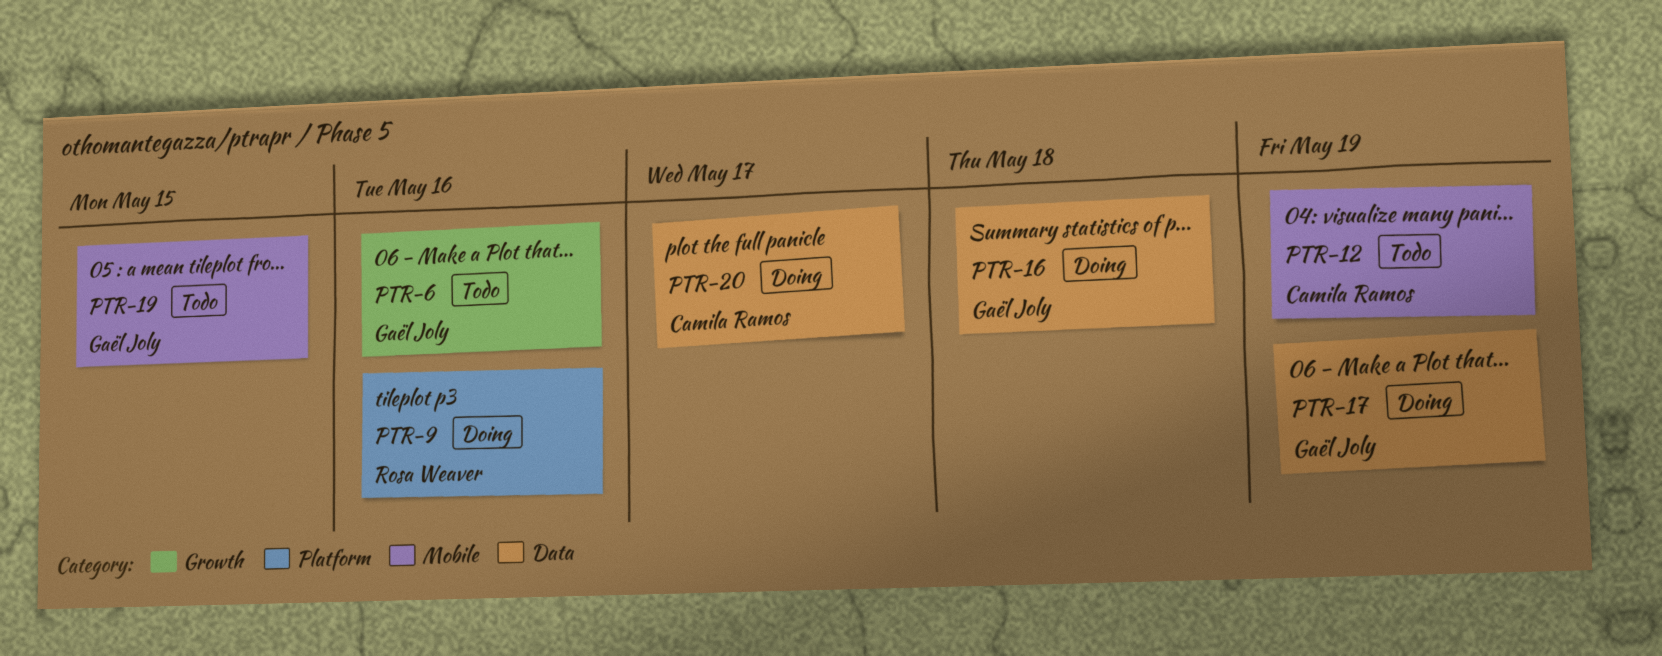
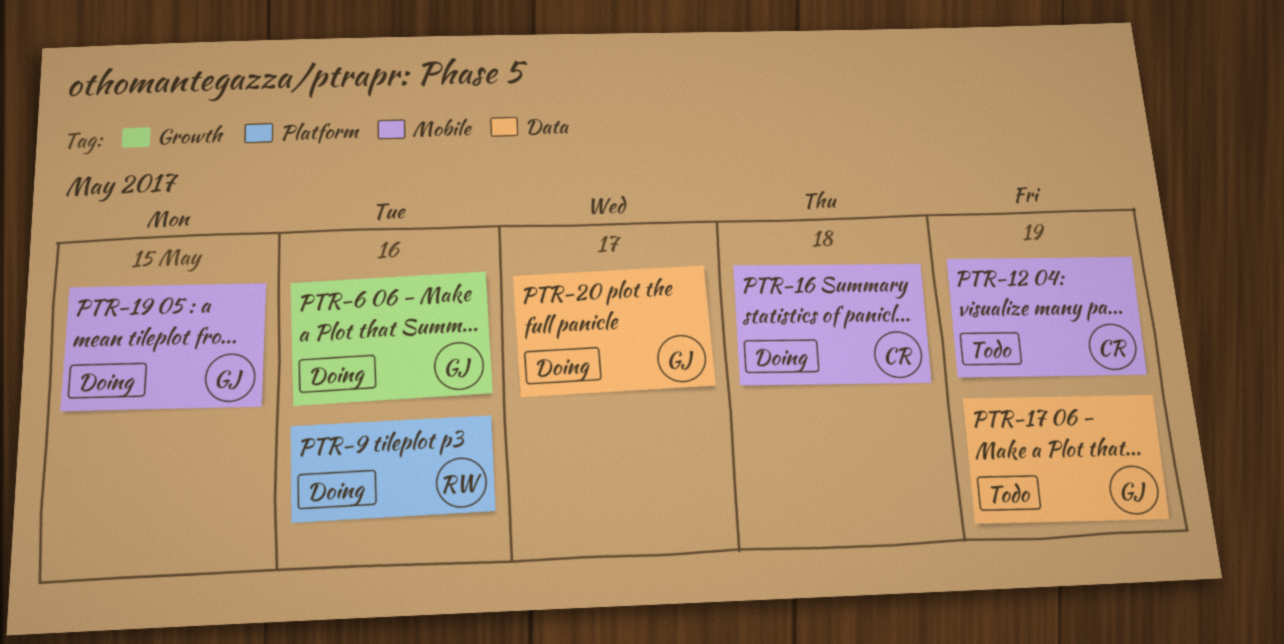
PTR-6, status: Todo -> Doing
PTR-16, owner: Gaël Joly -> Camila Ramos
PTR-16, label: Data -> Mobile
PTR-17, status: Doing -> Todo
PTR-19, status: Todo -> Doing
PTR-20, owner: Camila Ramos -> Gaël Joly

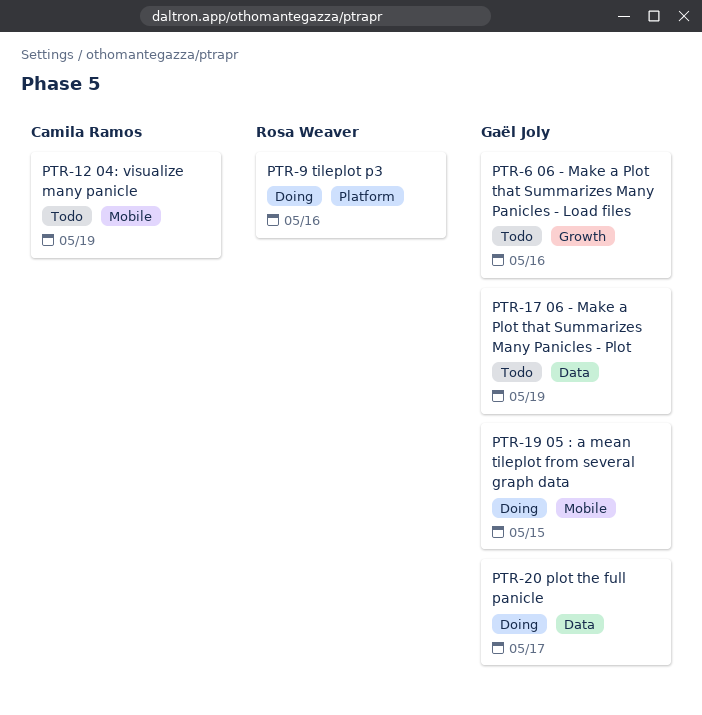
PTR-6, status: Doing -> Todo
PTR-16: present -> none

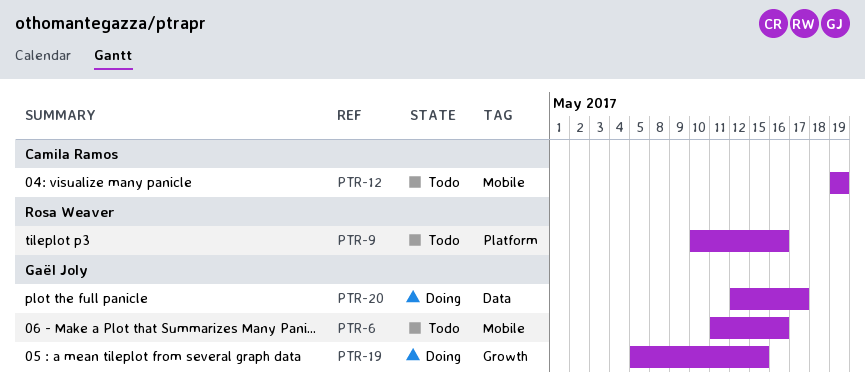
PTR-6, label: Growth -> Mobile
PTR-9, status: Doing -> Todo
PTR-17: present -> none
PTR-19, label: Mobile -> Growth

